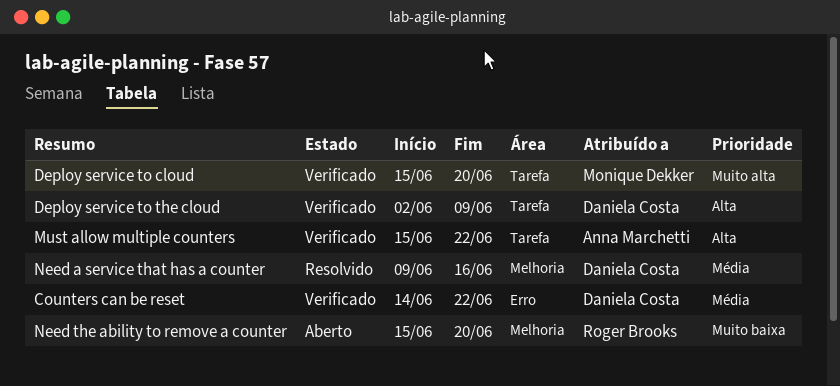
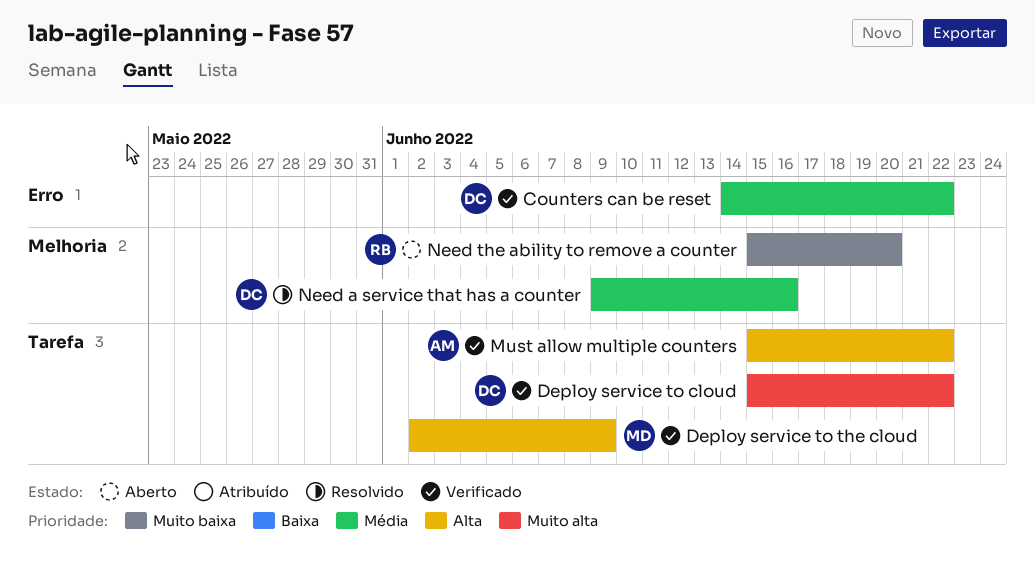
Deploy service to cloud, owner: Monique Dekker -> Daniela Costa
Deploy service to cloud, due: Jun 20 -> Jun 22
Deploy service to the cloud, owner: Daniela Costa -> Monique Dekker

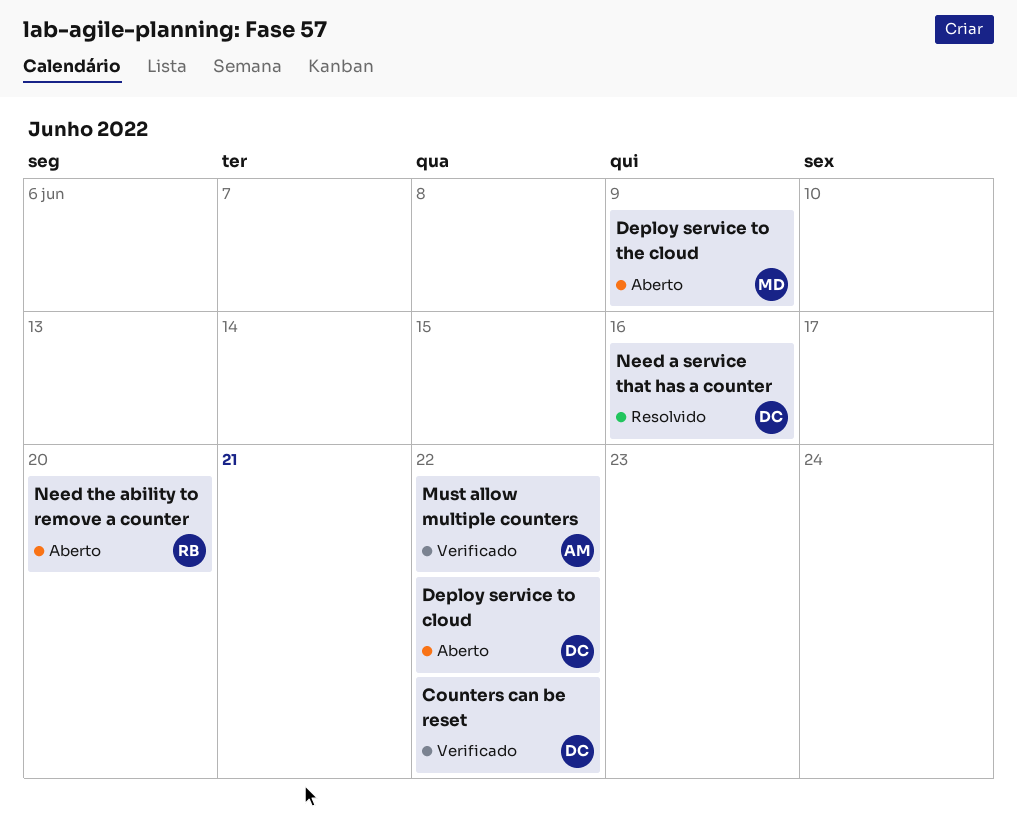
Deploy service to cloud, status: Verificado -> Aberto
Deploy service to the cloud, status: Verificado -> Aberto

